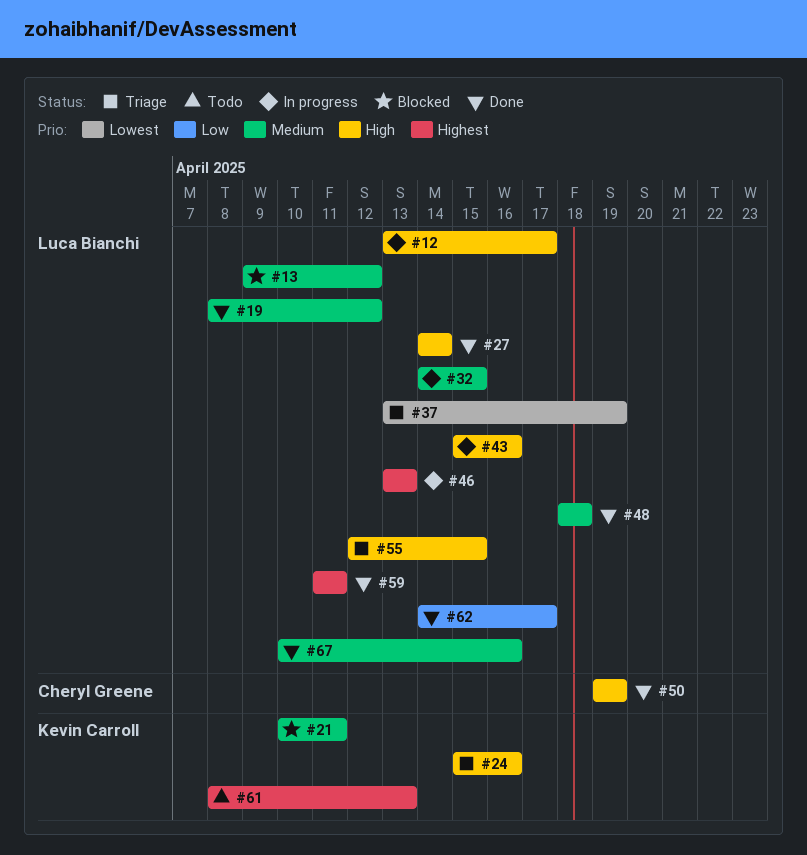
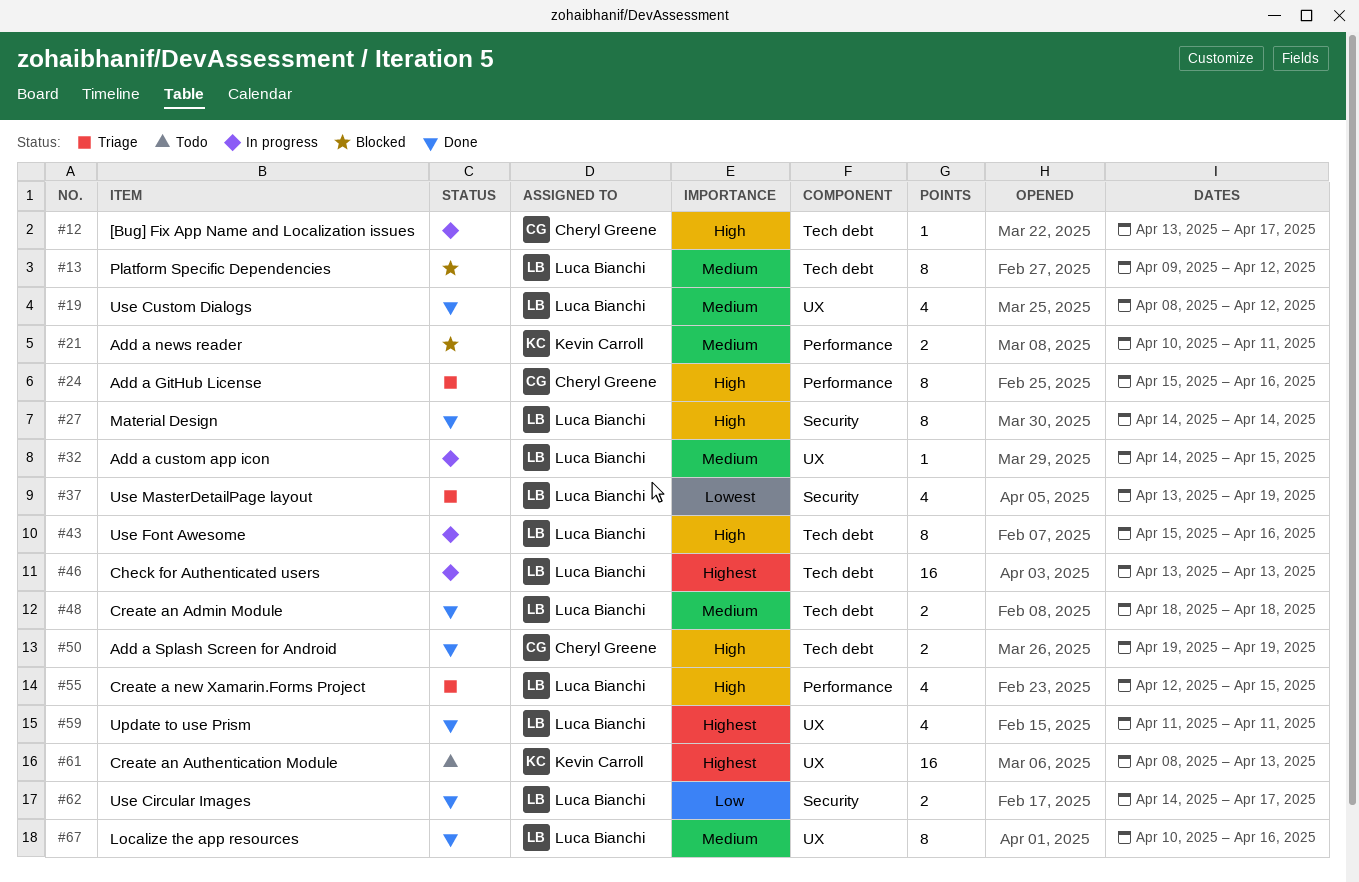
#12, owner: Luca Bianchi -> Cheryl Greene
#24, owner: Kevin Carroll -> Cheryl Greene

